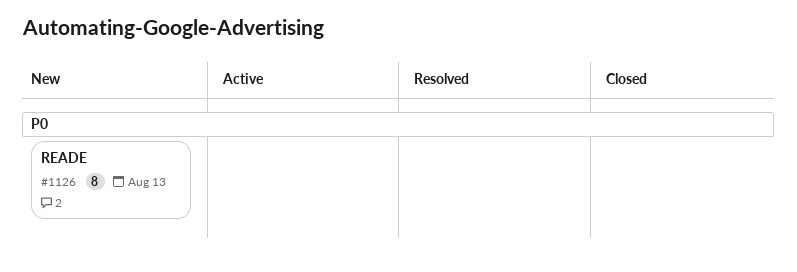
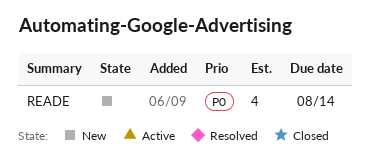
READE, estimate: 8 -> 4
READE, due: Aug 13 -> Aug 14

